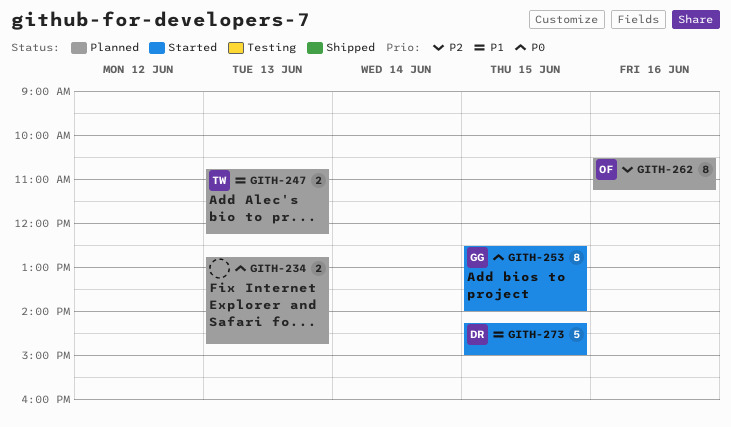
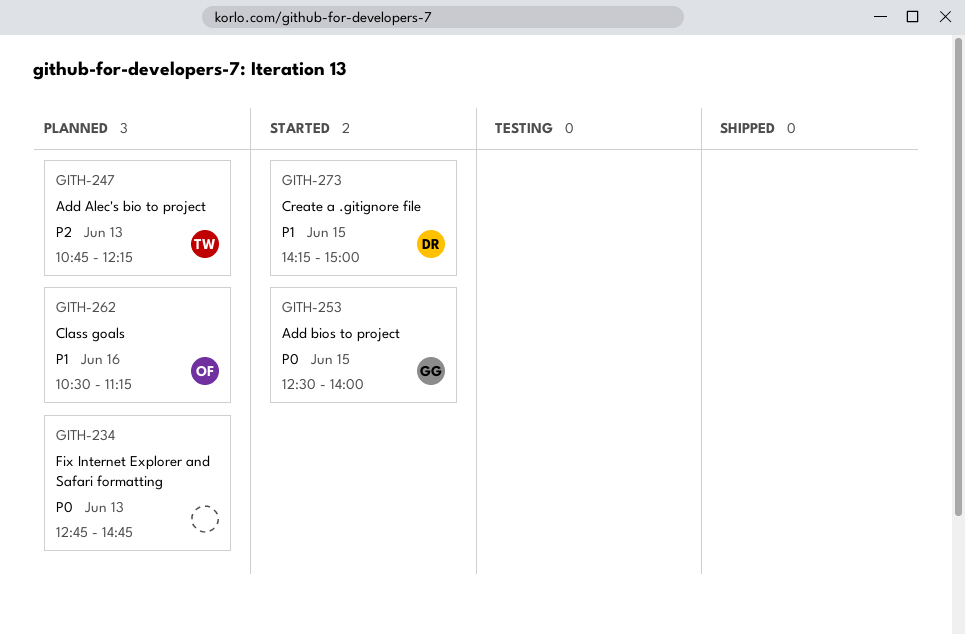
GITH-247, priority: P1 -> P2
GITH-262, priority: P2 -> P1

